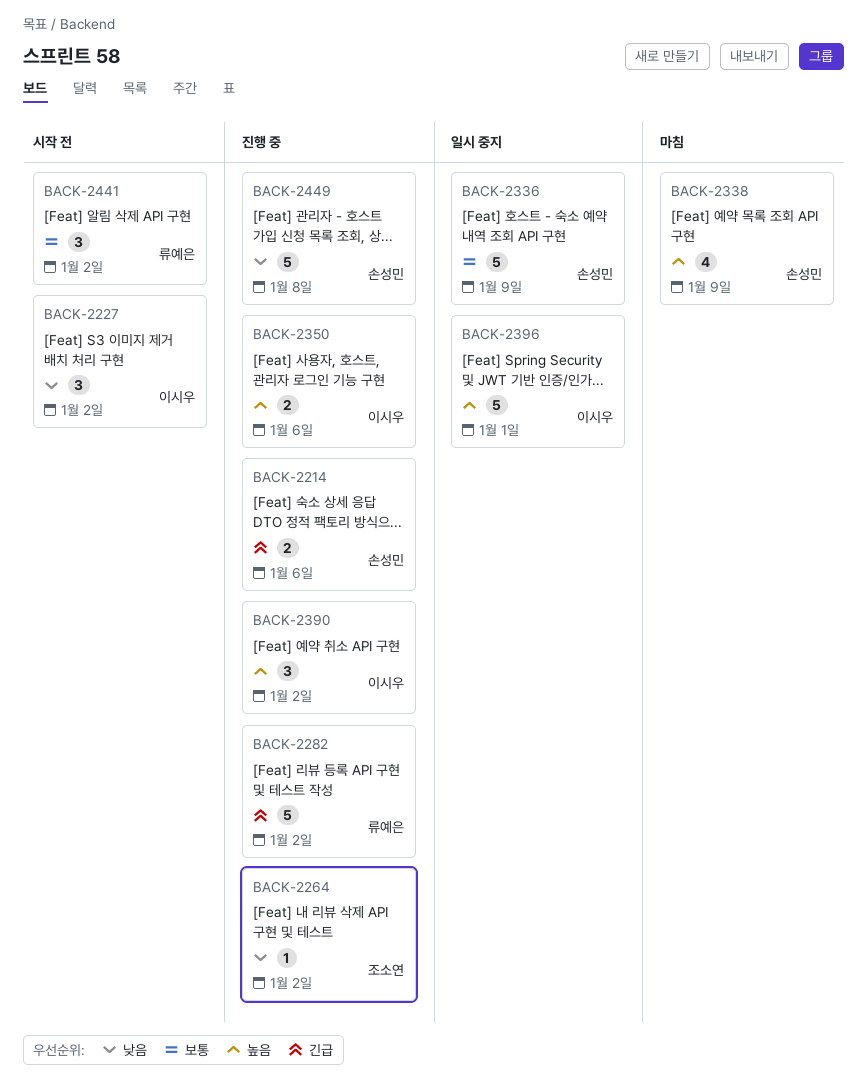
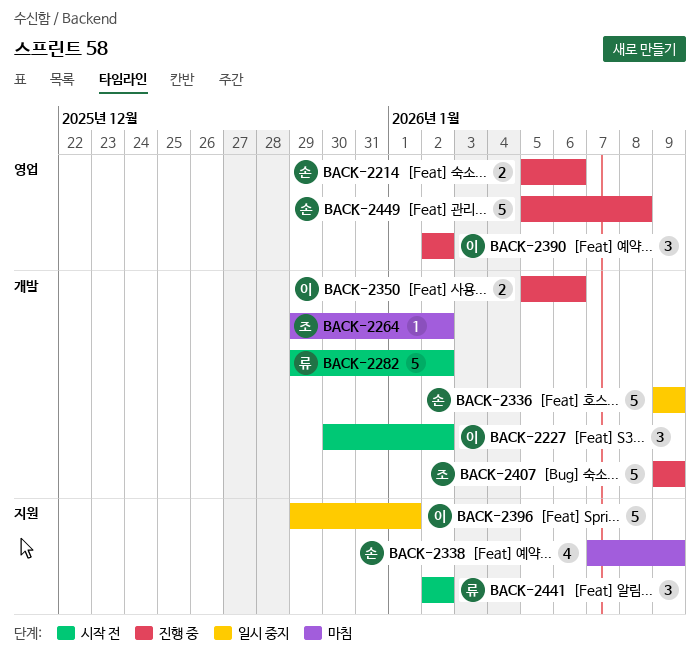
BACK-2264, status: 진행 중 -> 마침
BACK-2282, status: 진행 중 -> 시작 전
BACK-2407: none -> present

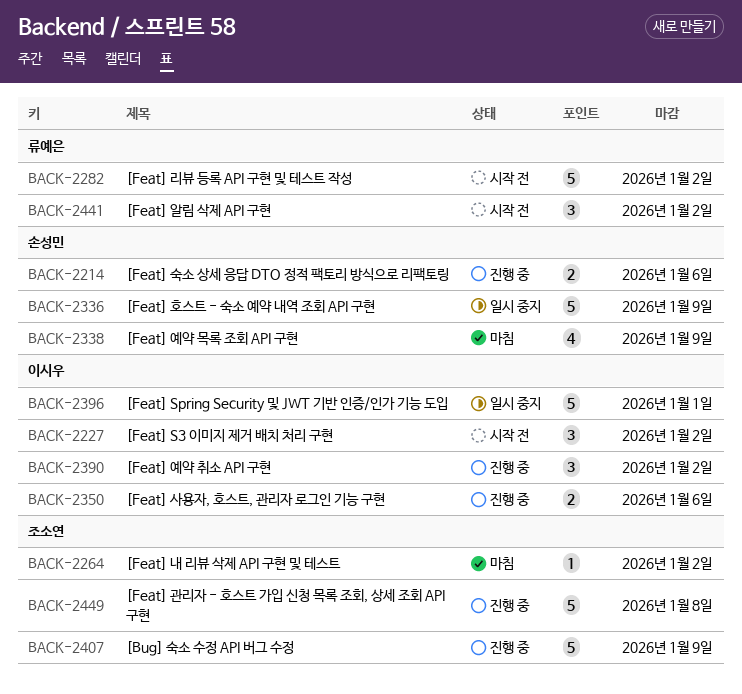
BACK-2449, owner: 손성민 -> 조소연

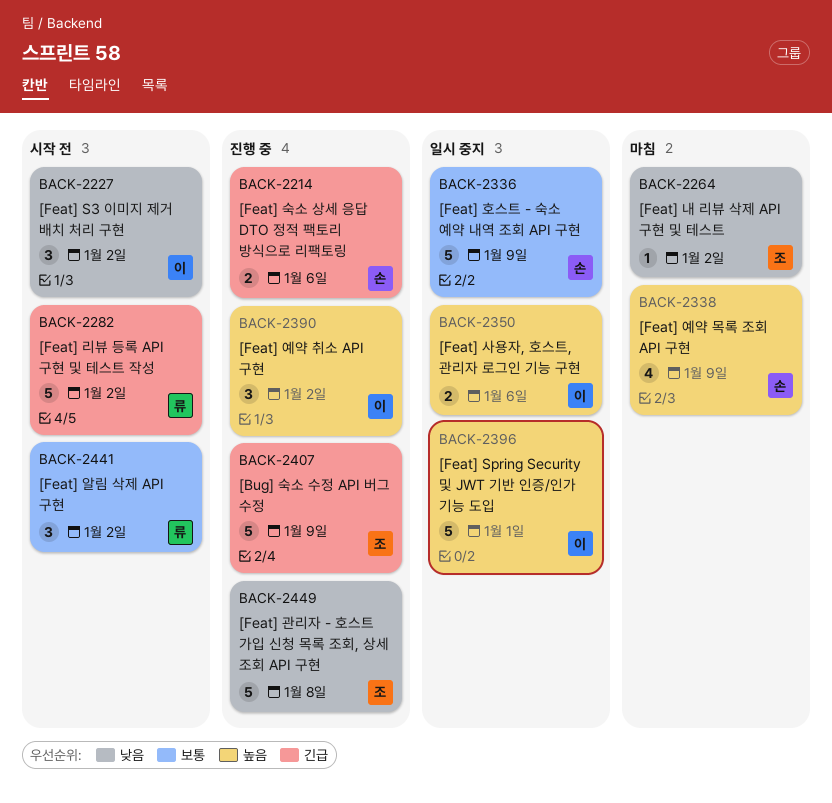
BACK-2350, status: 진행 중 -> 일시 중지

